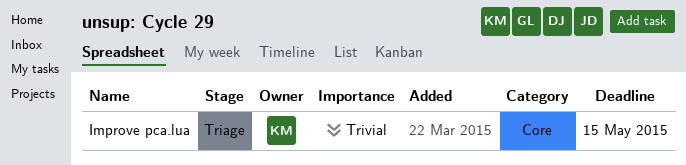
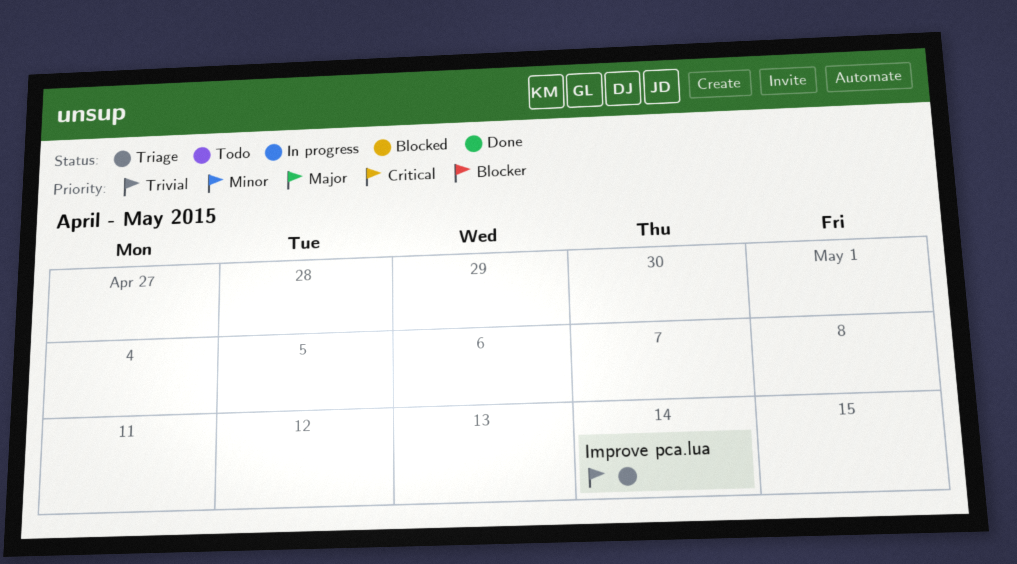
Improve pca.lua, due: May 15 -> May 14

